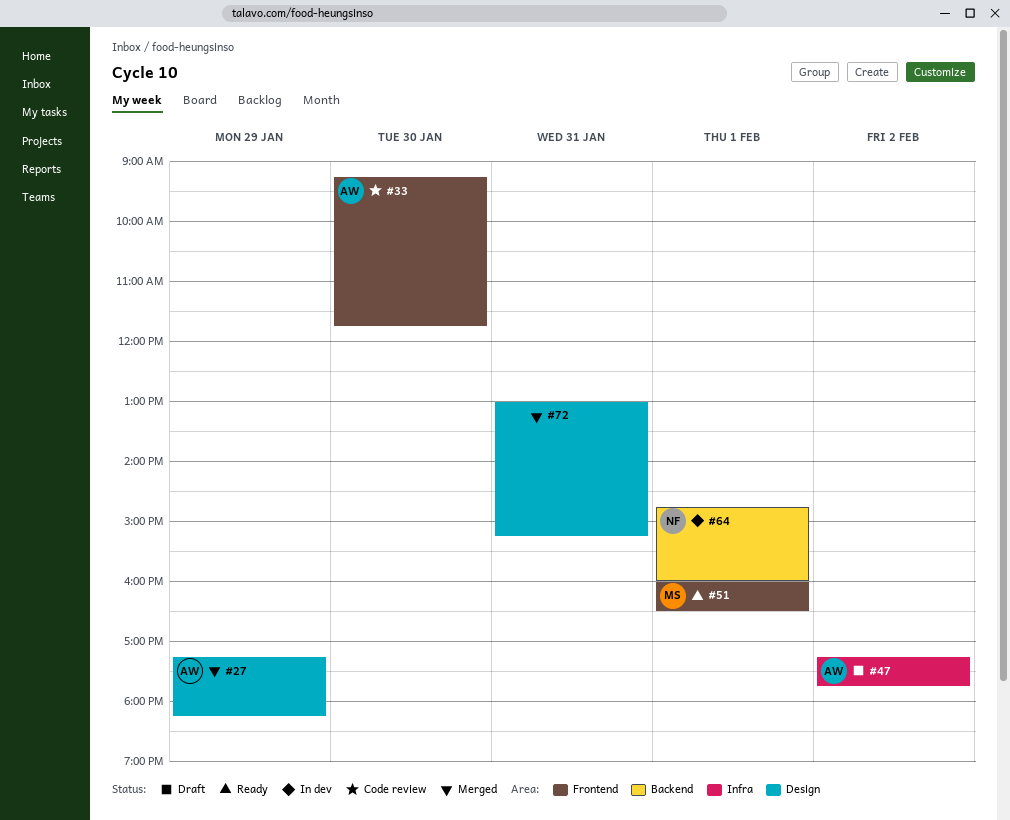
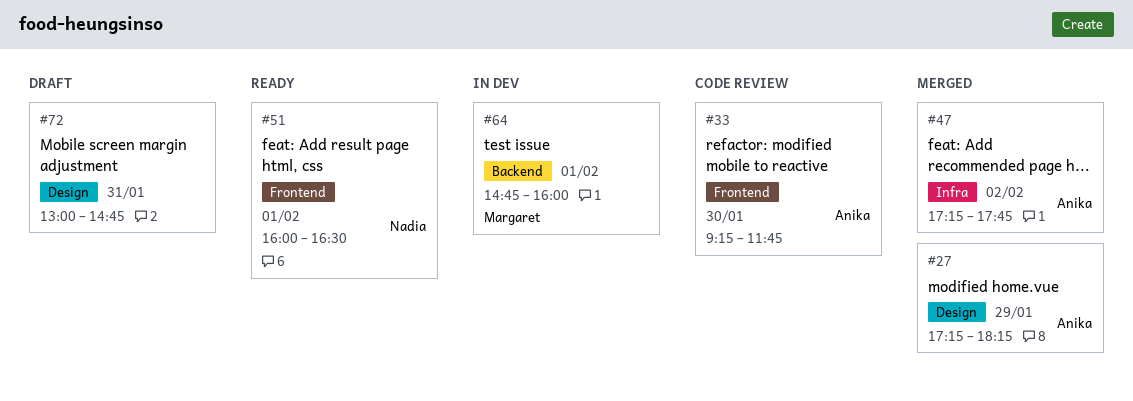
#47, status: Draft -> Merged
#51, owner: Margaret -> Nadia
#64, owner: Nadia -> Margaret
#72, status: Merged -> Draft
#72, ends: 15:15 -> 14:45

